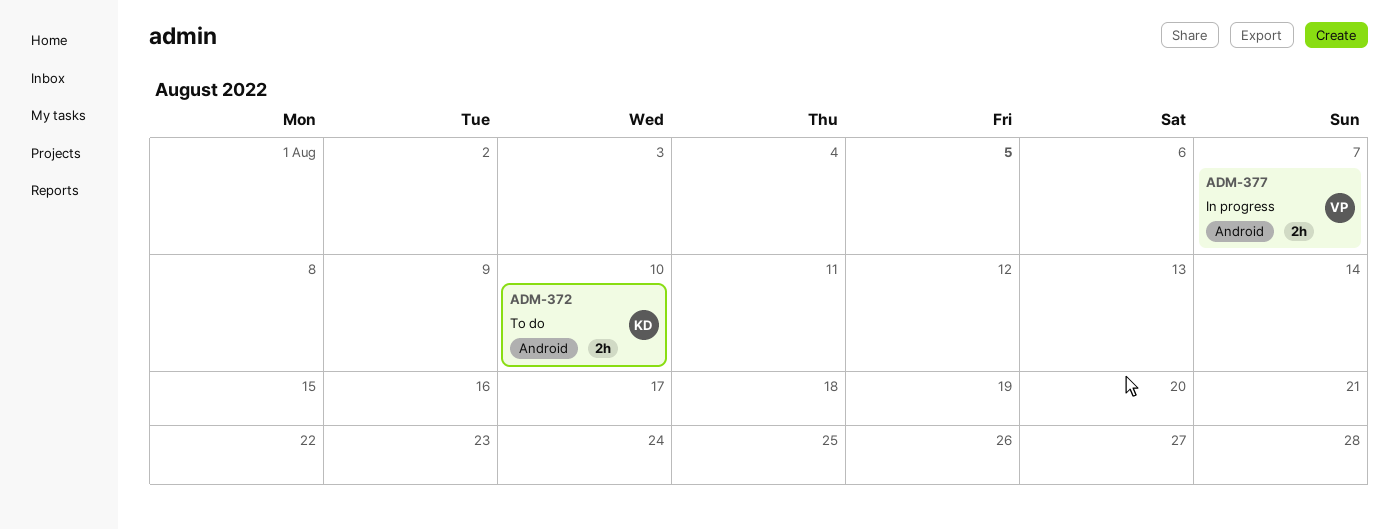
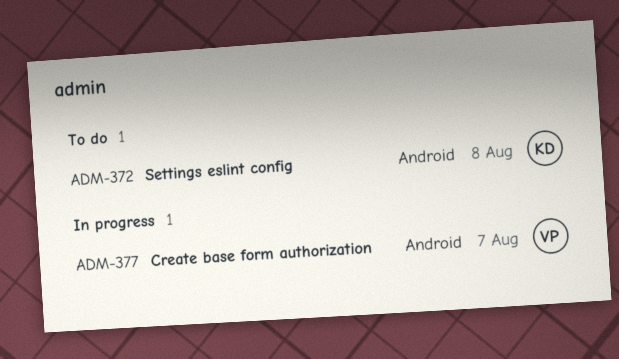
ADM-372, due: Aug 10 -> Aug 8

